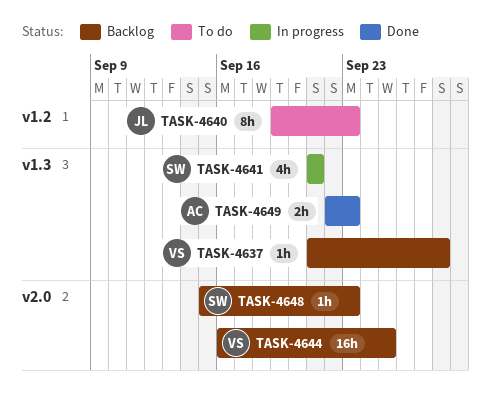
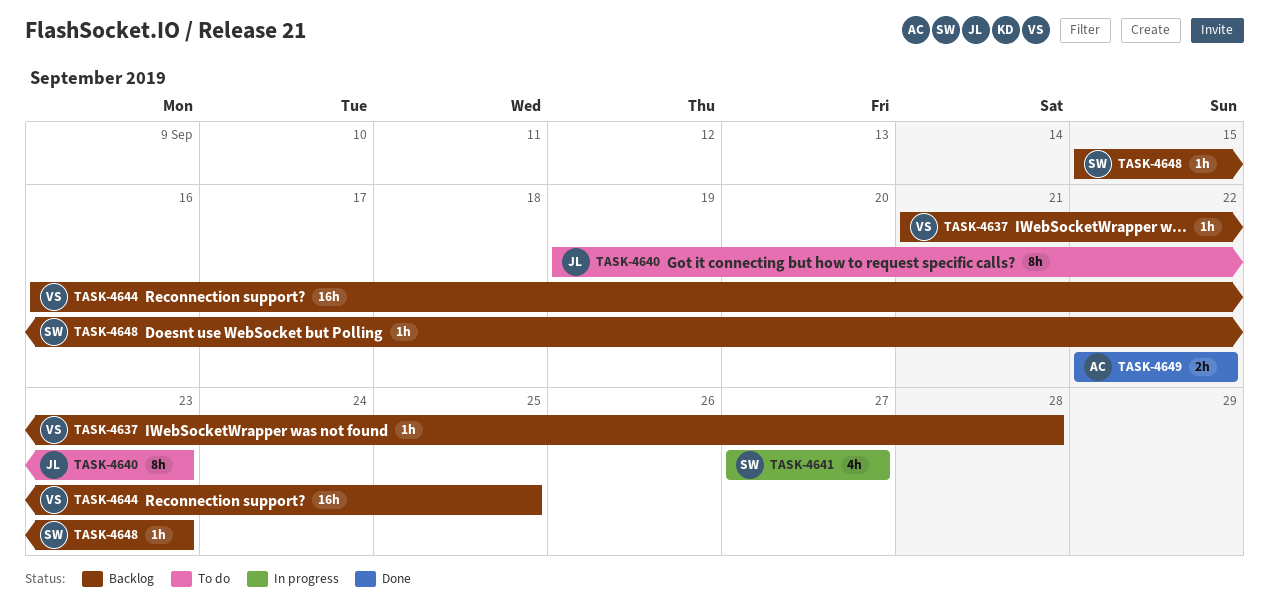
TASK-4641, start: Sep 21 -> Sep 27
TASK-4641, due: Sep 21 -> Sep 27
TASK-4649, due: Sep 23 -> Sep 22

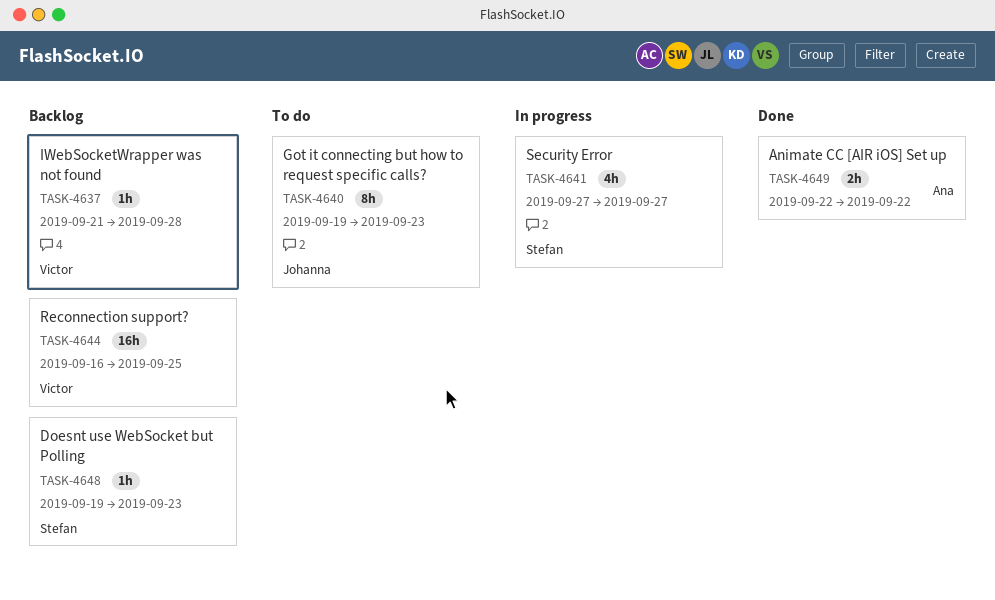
TASK-4648, start: Sep 15 -> Sep 19

